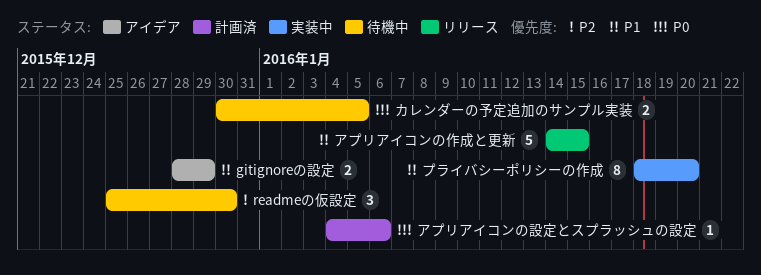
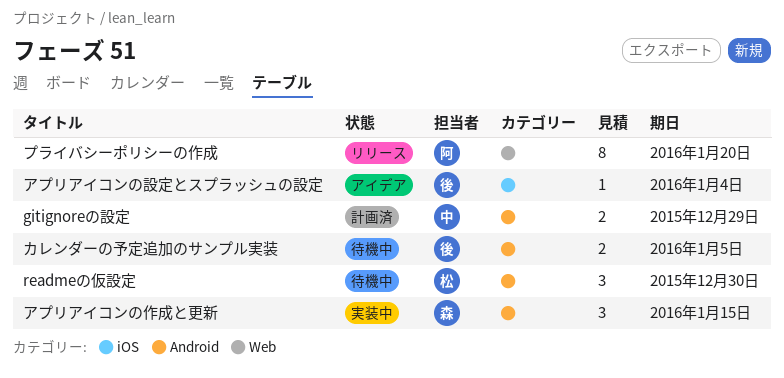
gitignoreの設定, status: アイデア -> 計画済
アプリアイコンの作成と更新, status: リリース -> 実装中
アプリアイコンの作成と更新, estimate: 5 -> 3
アプリアイコンの設定とスプラッシュの設定, status: 計画済 -> アイデア
アプリアイコンの設定とスプラッシュの設定, due: Jan 6 -> Jan 4
プライバシーポリシーの作成, status: 実装中 -> リリース

